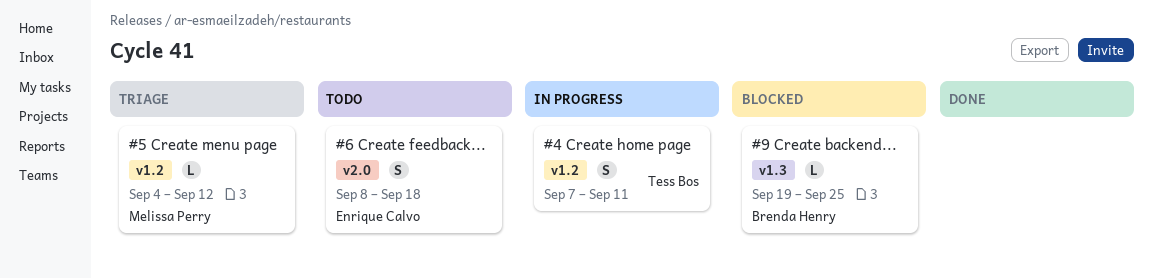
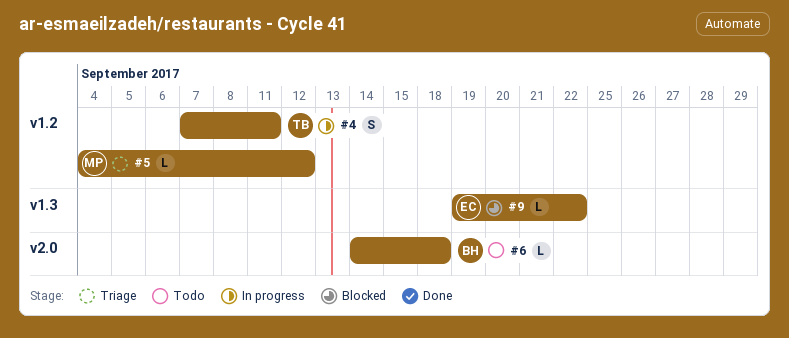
#6, owner: Enrique Calvo -> Brenda Henry
#6, estimate: S -> L
#6, start: Sep 8 -> Sep 14
#9, owner: Brenda Henry -> Enrique Calvo
#9, due: Sep 25 -> Sep 22

